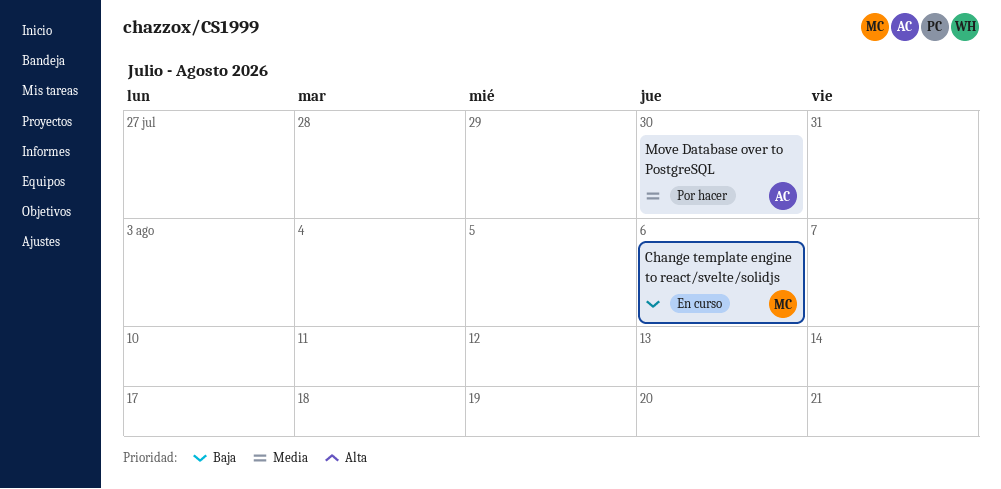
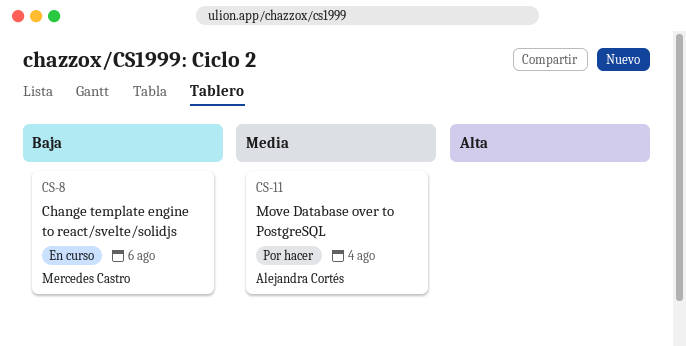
Move Database over to PostgreSQL, due: Jul 30 -> Aug 4

